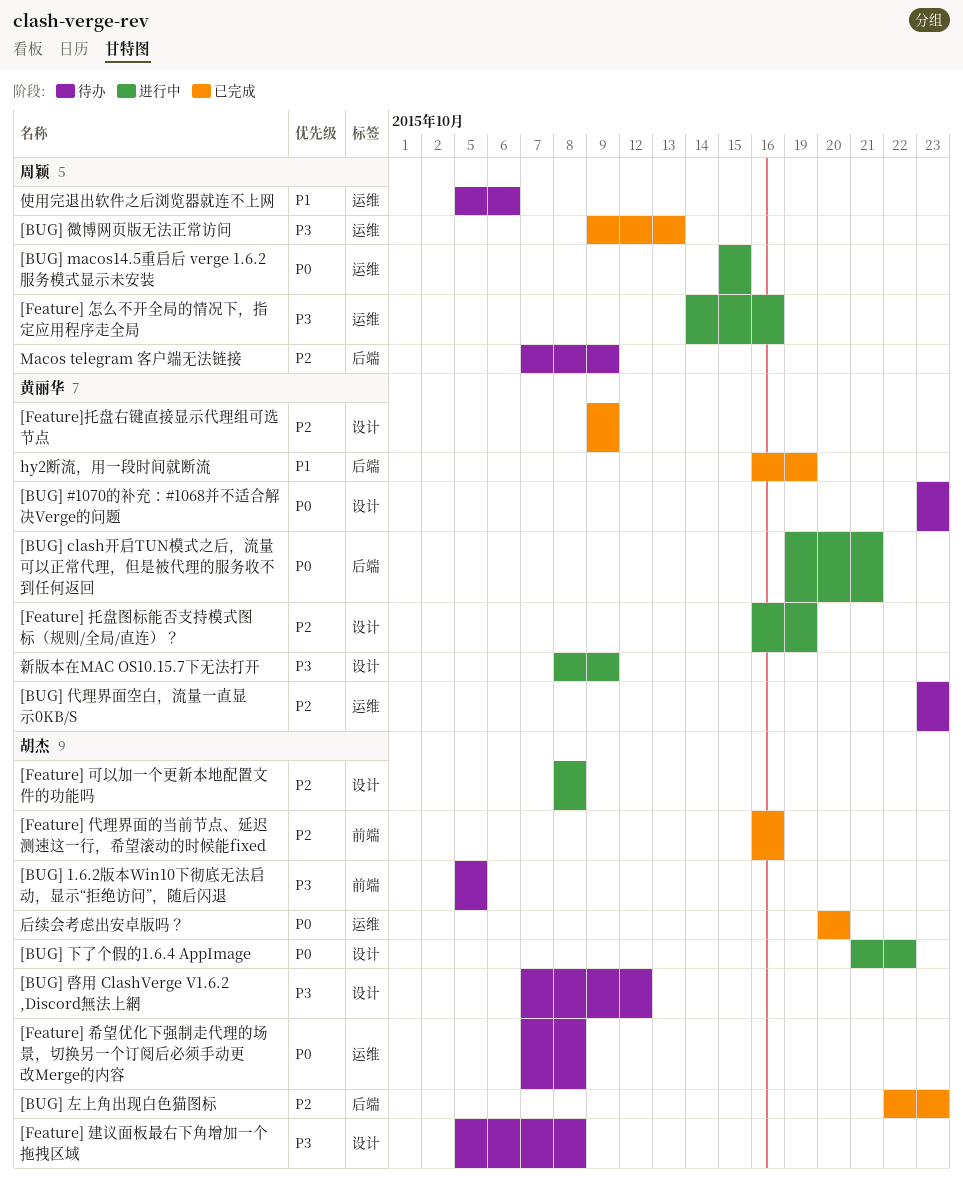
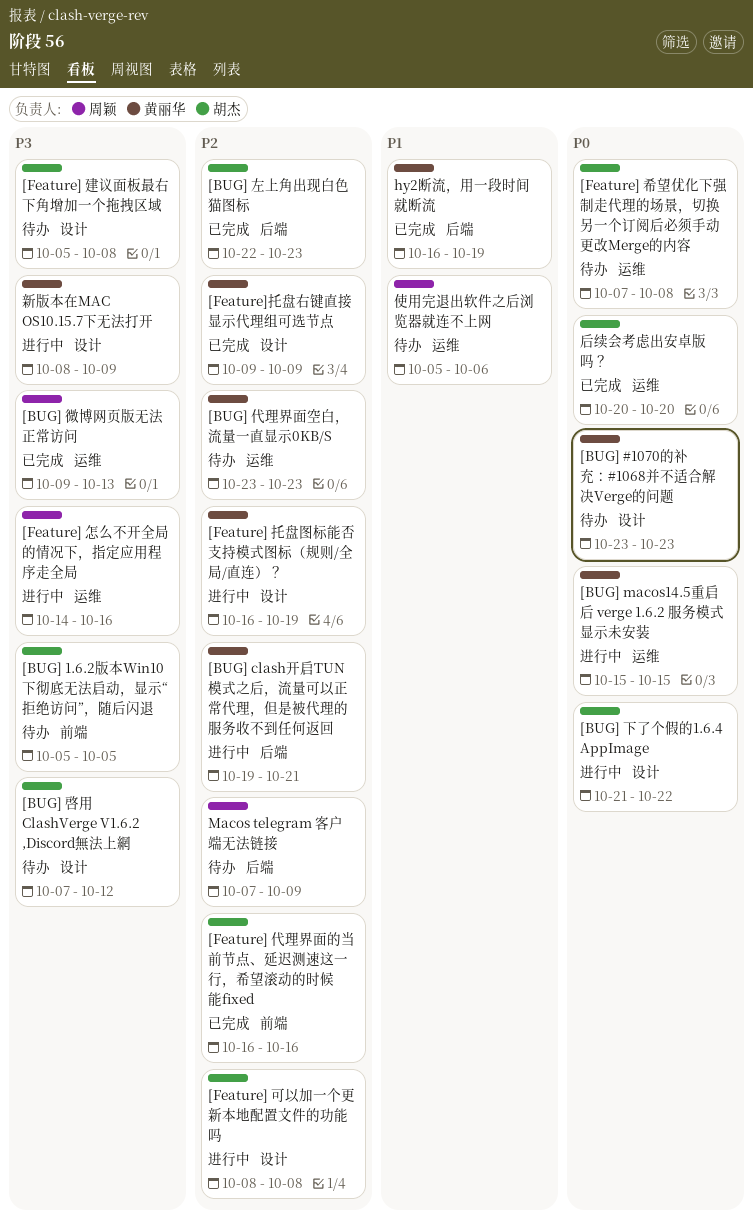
[BUG] clash开启TUN模式之后，流量可以正常代理，但是被代理的服务收不到任何返回, priority: P0 -> P2
[BUG] macos14.5重启后 verge 1.6.2 服务模式显示未安装, owner: 周颖 -> 黄丽华

